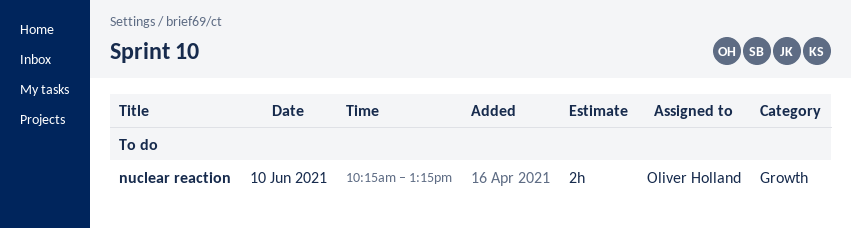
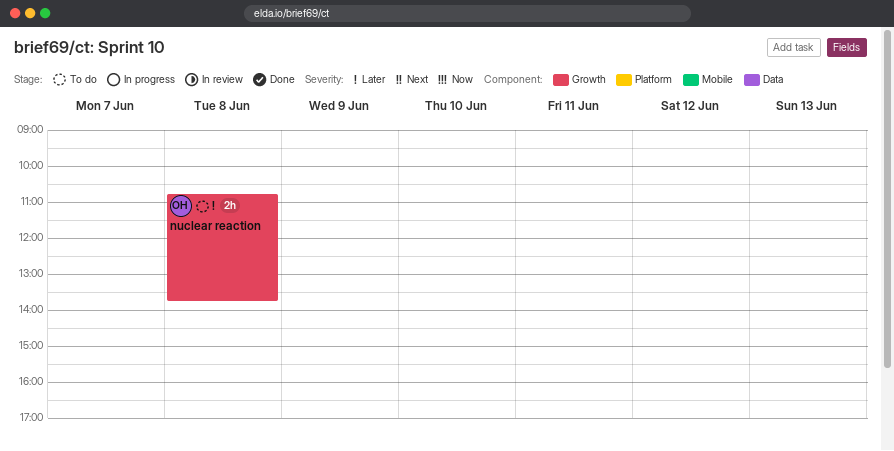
nuclear reaction, day: Jun 10 -> Jun 8
nuclear reaction, begins: 10:15 -> 10:45
nuclear reaction, ends: 13:15 -> 13:45

